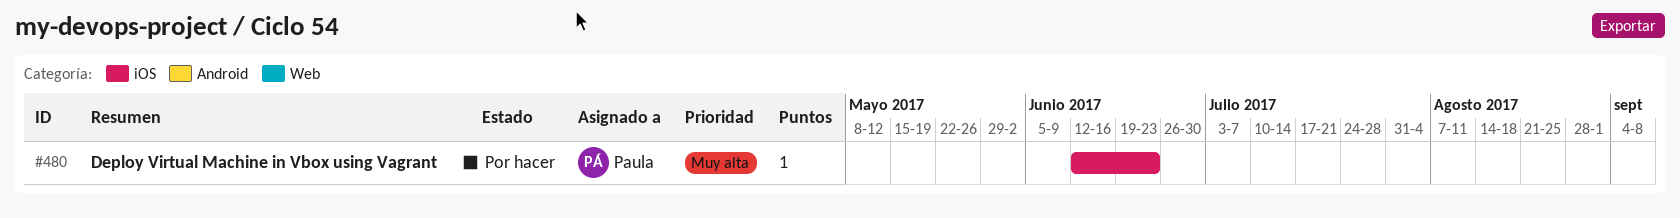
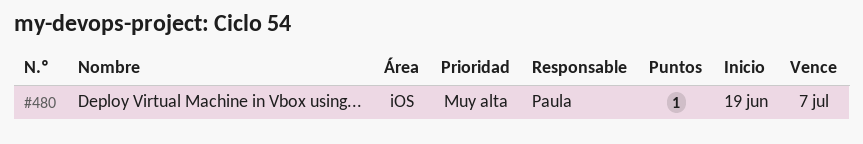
#480, start: Jun 12 -> Jun 19
#480, due: Jun 23 -> Jul 7

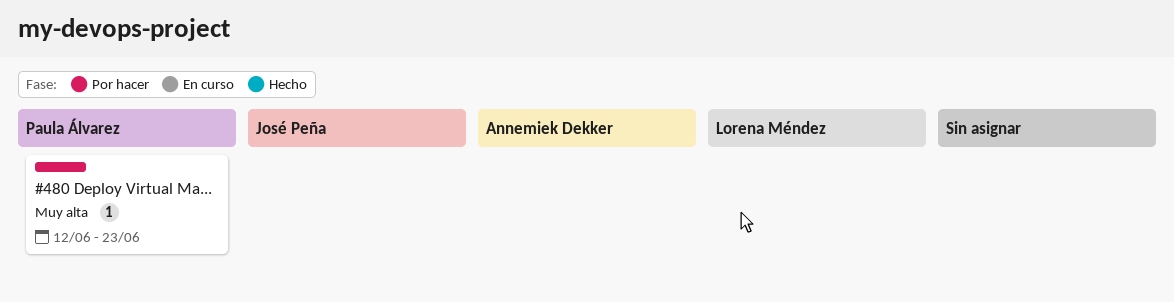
#480, start: Jun 19 -> Jun 12
#480, due: Jul 7 -> Jun 23

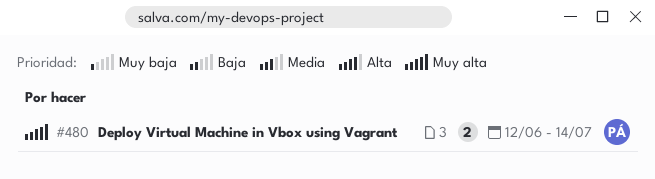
#480, estimate: 1 -> 2
#480, due: Jun 23 -> Jul 14

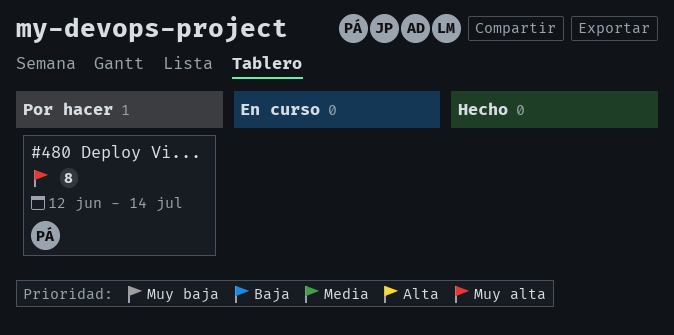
#480, estimate: 2 -> 8

